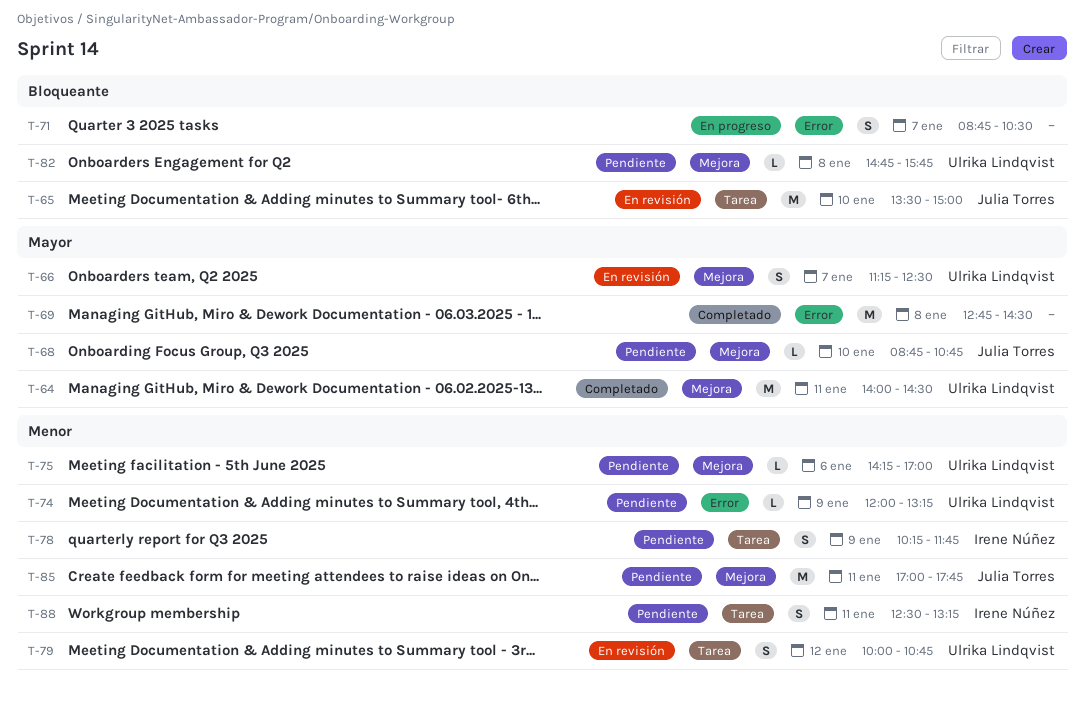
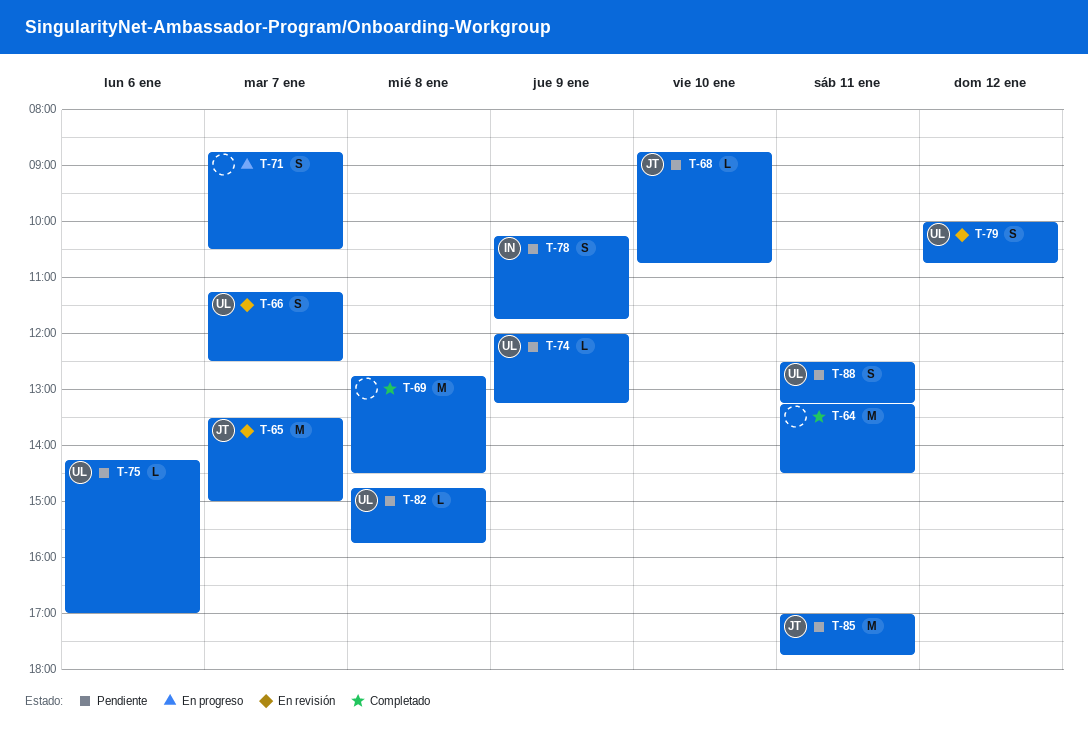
T-64, owner: Ulrika Lindqvist -> none
T-64, begins: 14:00 -> 13:15
T-65, day: Jan 10 -> Jan 7
T-88, owner: Irene Núñez -> Ulrika Lindqvist

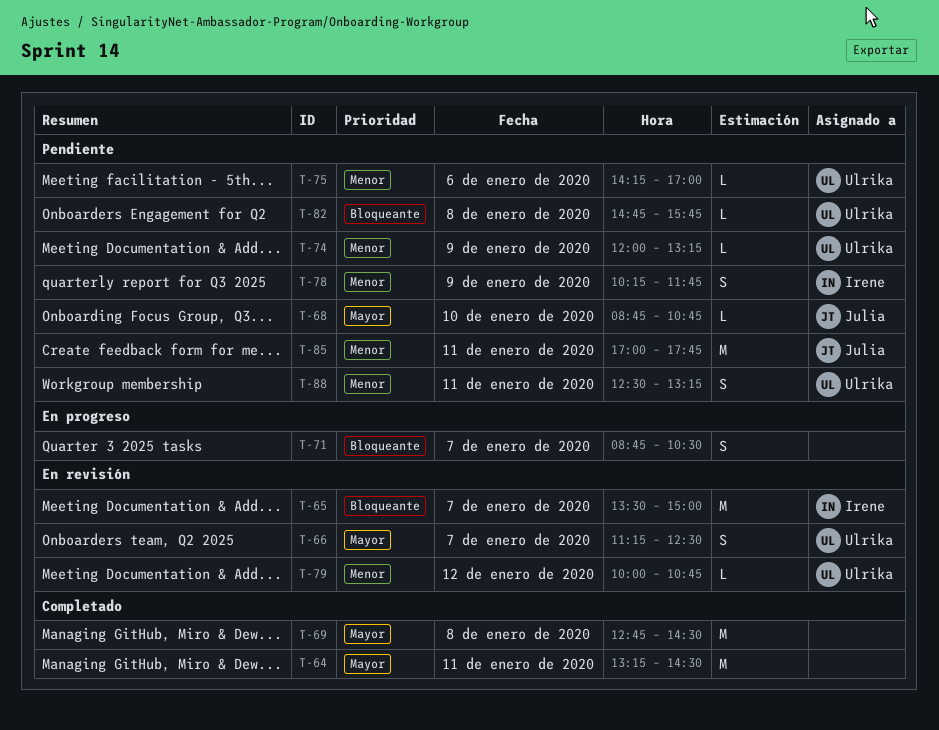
T-65, owner: Julia -> Irene
T-79, estimate: S -> L

